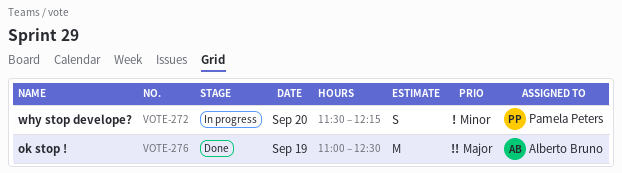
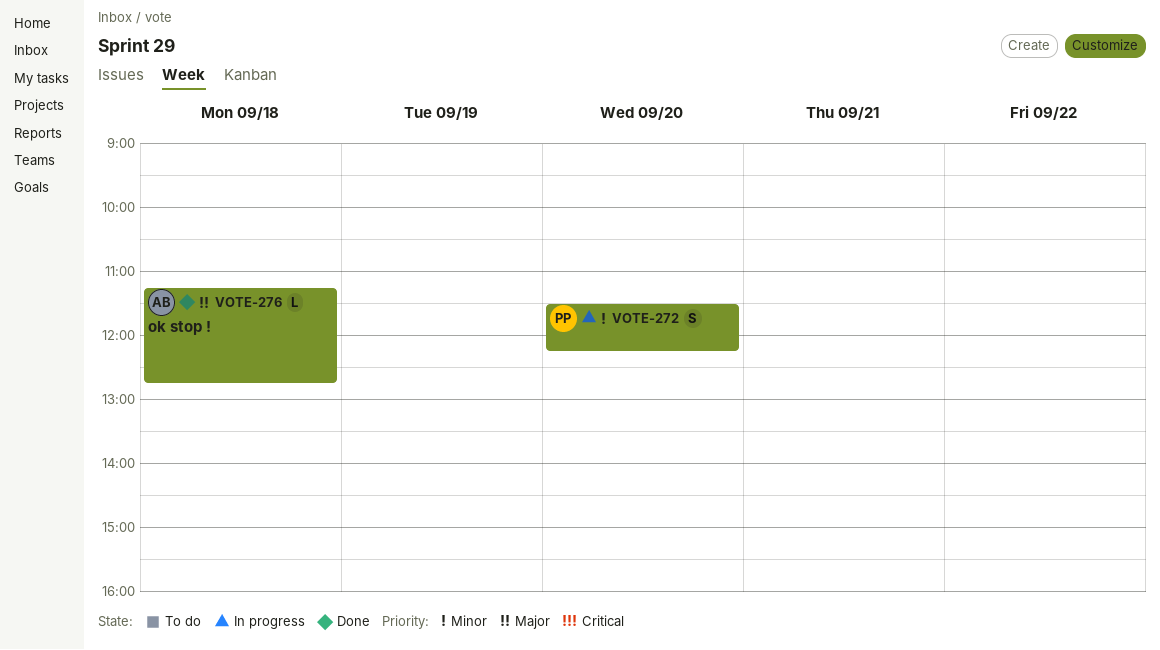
VOTE-276, estimate: M -> L
VOTE-276, day: Sep 19 -> Sep 18
VOTE-276, begins: 11:00 -> 11:15
VOTE-276, ends: 12:30 -> 12:45

